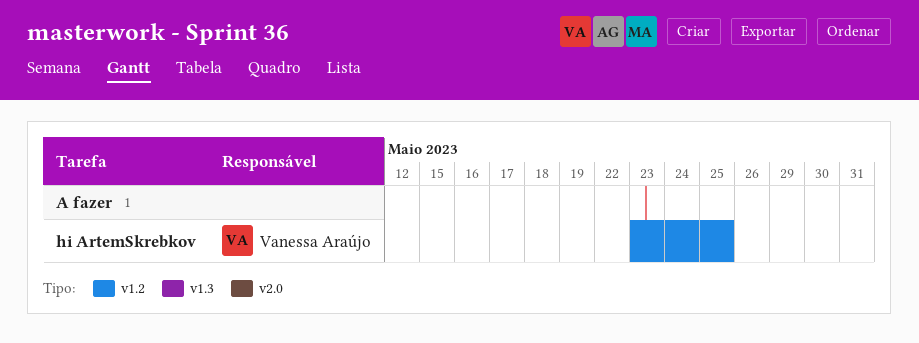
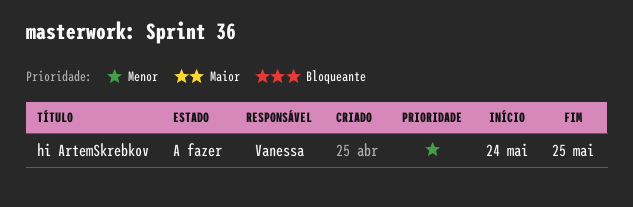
hi ArtemSkrebkov, start: May 23 -> May 24

